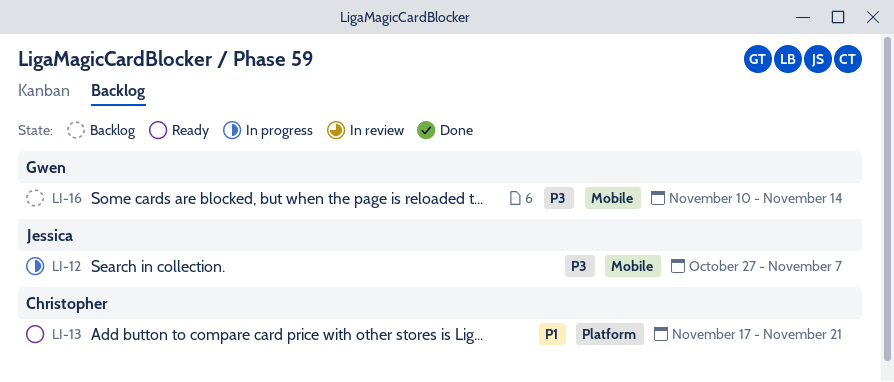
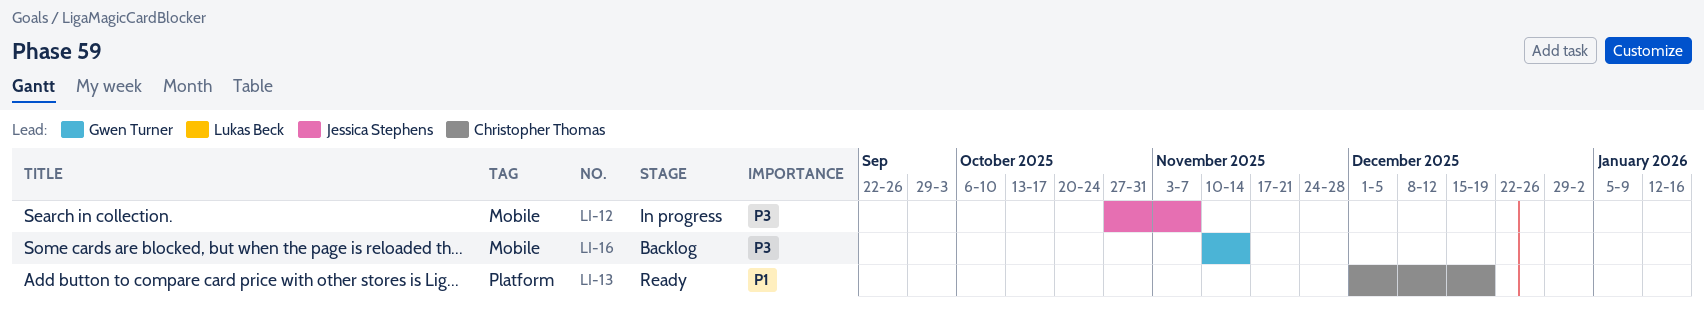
LI-13, start: Nov 17 -> Dec 1
LI-13, due: Nov 21 -> Dec 19

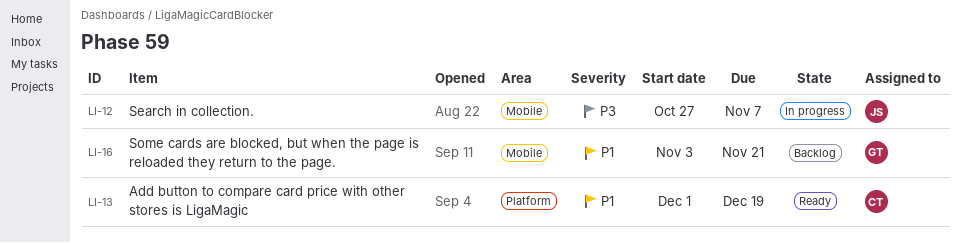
LI-16, priority: P3 -> P1
LI-16, start: Nov 10 -> Nov 3
LI-16, due: Nov 14 -> Nov 21

